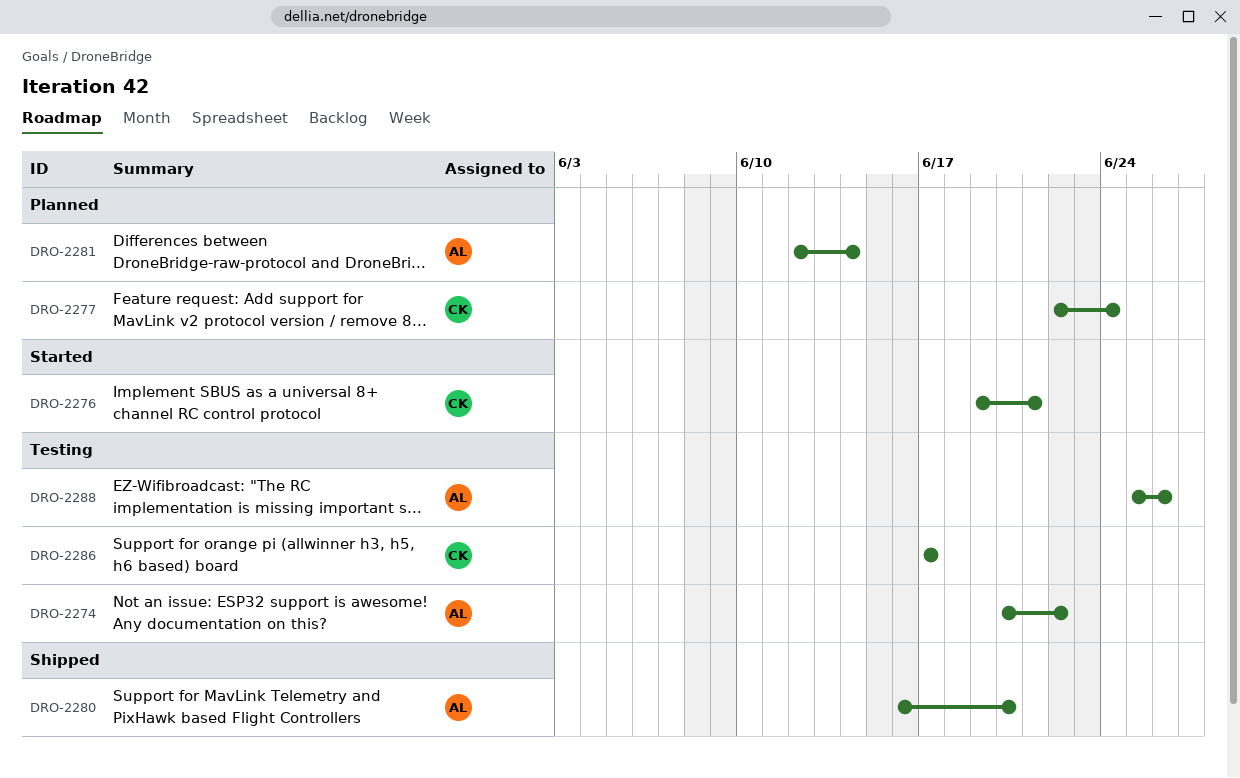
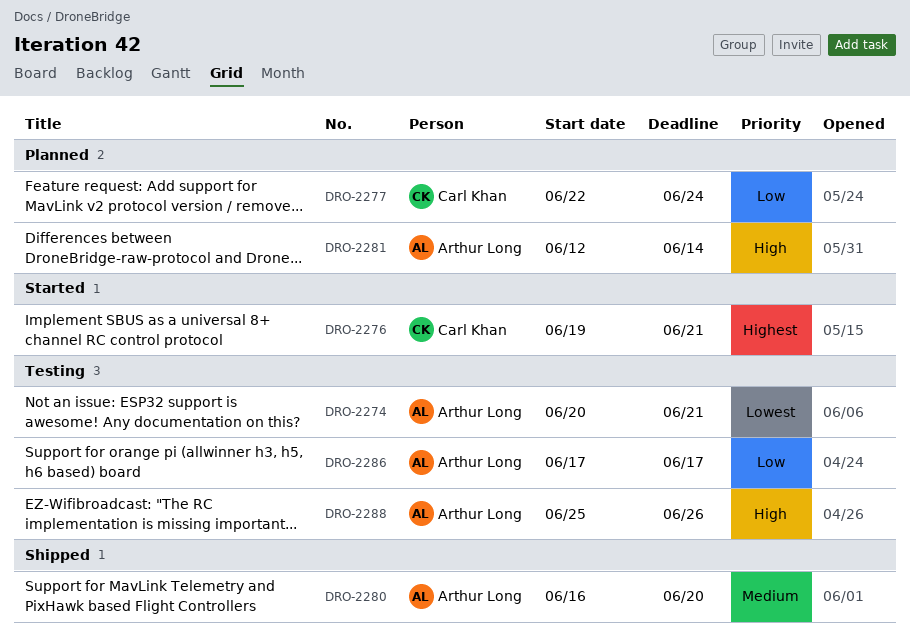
DRO-2274, due: Jun 22 -> Jun 21
DRO-2286, owner: Carl Khan -> Arthur Long

